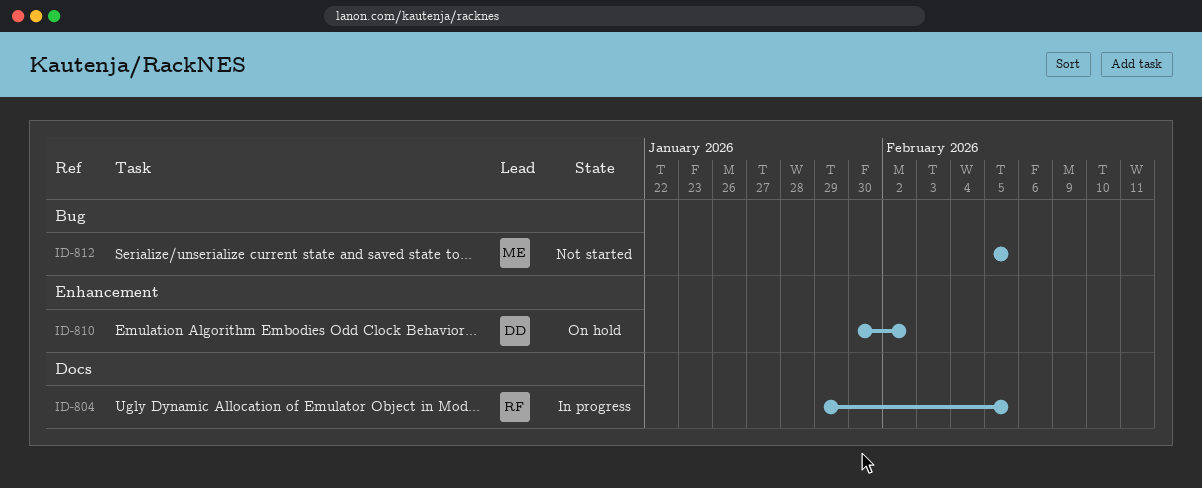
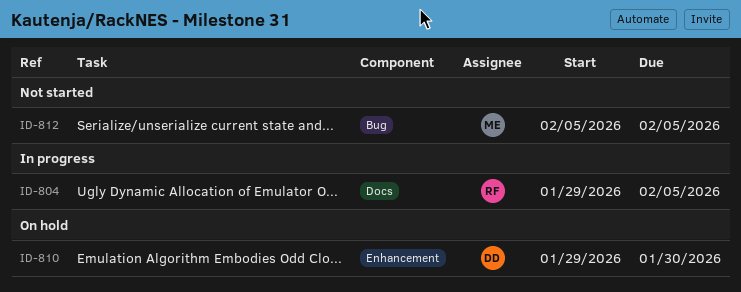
ID-810, start: Jan 30 -> Jan 29
ID-810, due: Feb 2 -> Jan 30

